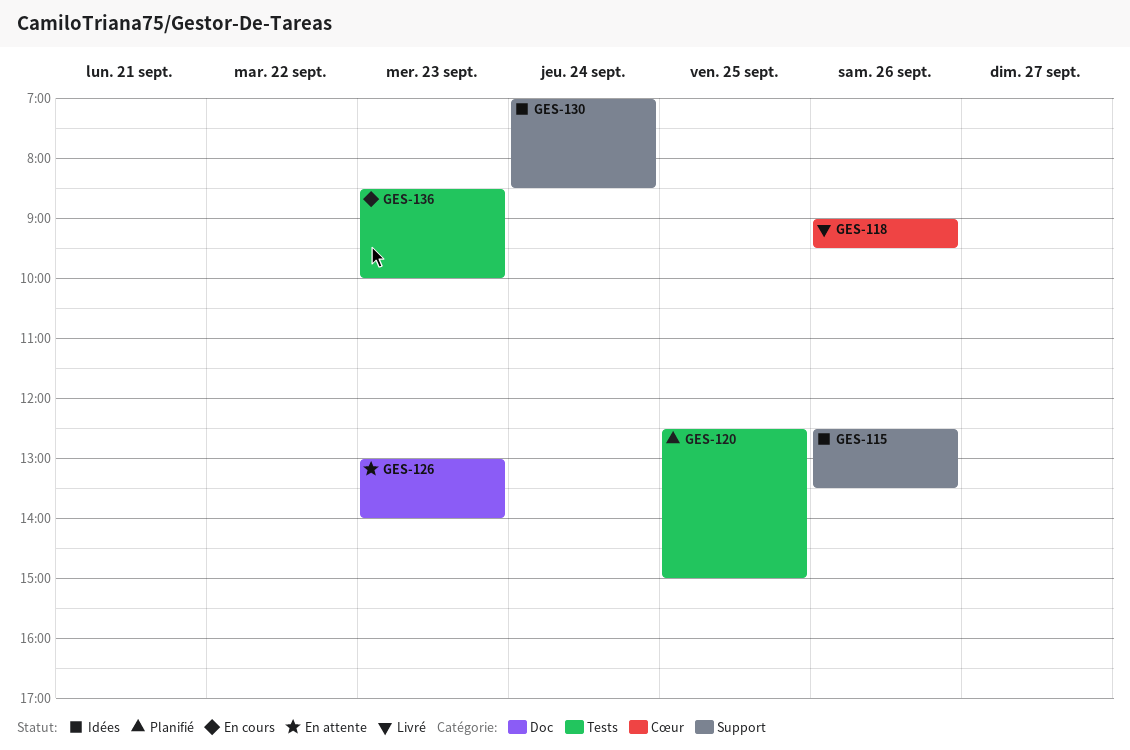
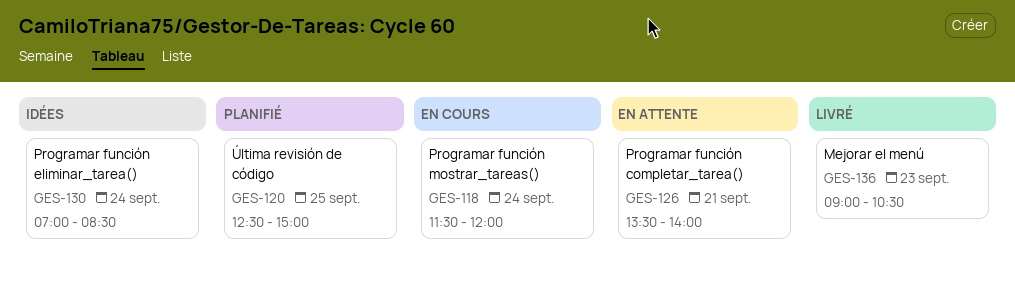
GES-115: present -> none
GES-118, status: Livré -> En cours
GES-118, day: Sep 26 -> Sep 24
GES-118, begins: 09:00 -> 11:30
GES-118, ends: 09:30 -> 12:00
GES-126, day: Sep 23 -> Sep 21
GES-126, begins: 13:00 -> 13:30
GES-136, status: En cours -> Livré
GES-136, begins: 08:30 -> 09:00
GES-136, ends: 10:00 -> 10:30

